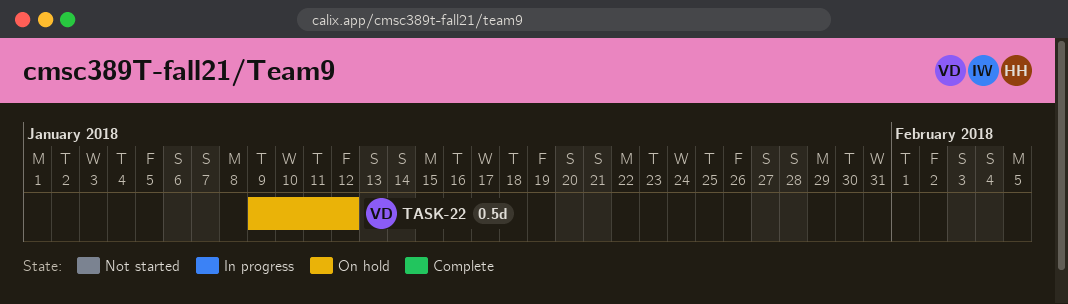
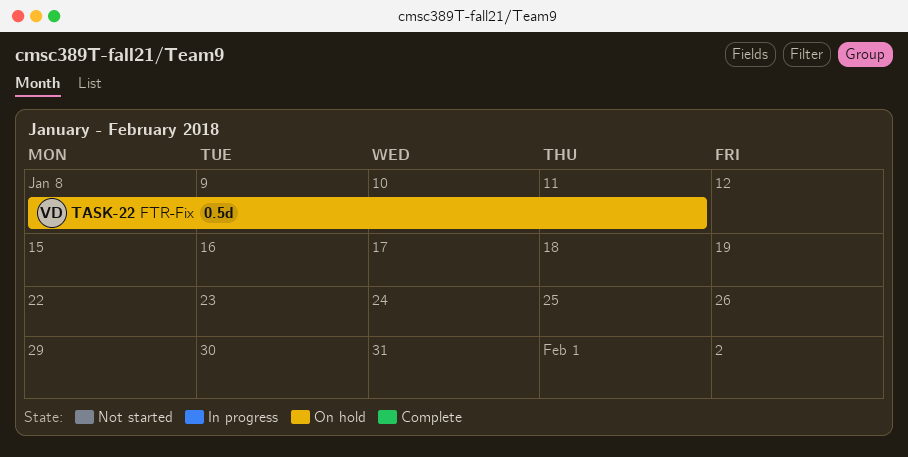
TASK-22, start: Jan 9 -> Jan 8
TASK-22, due: Jan 12 -> Jan 11

